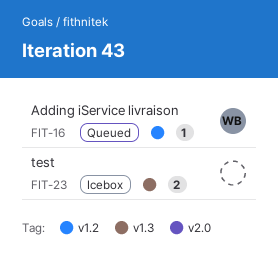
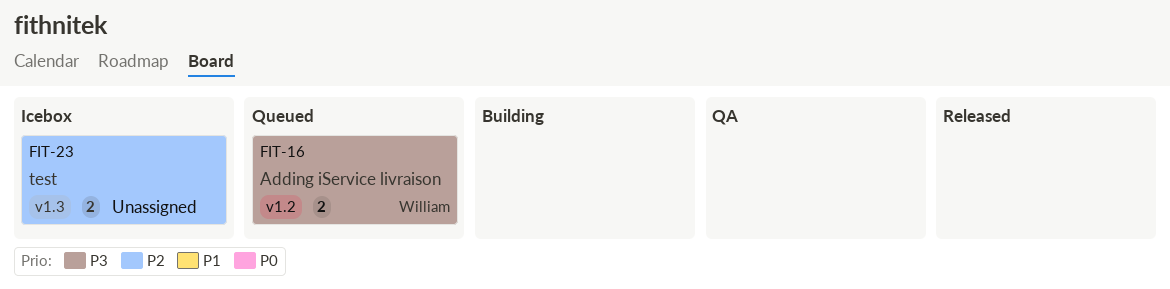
FIT-16, estimate: 1 -> 2

